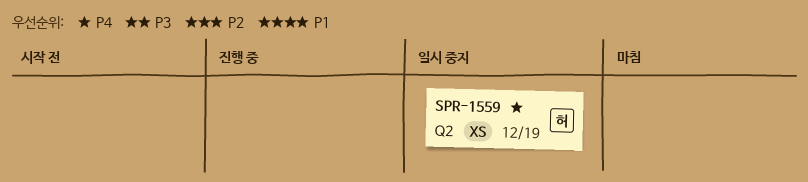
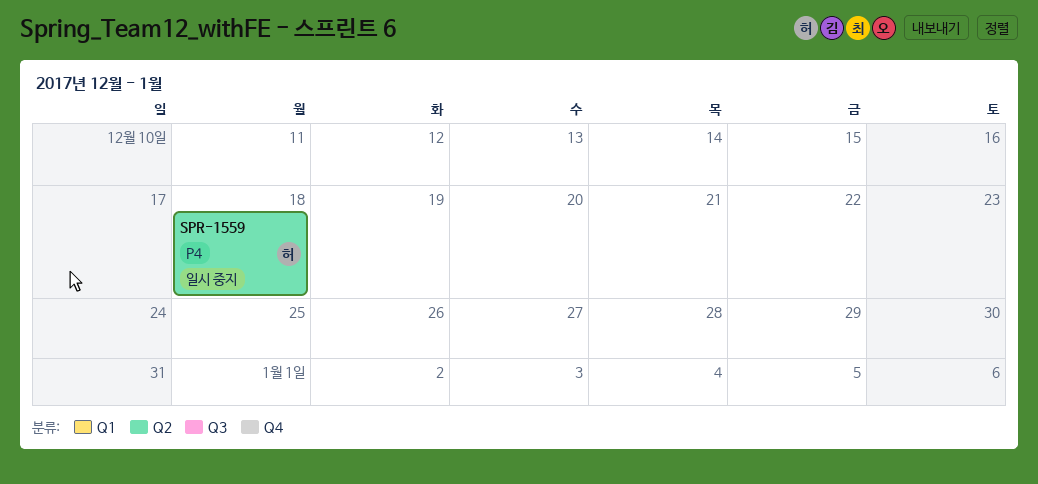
SPR-1559, due: Dec 19 -> Dec 18

